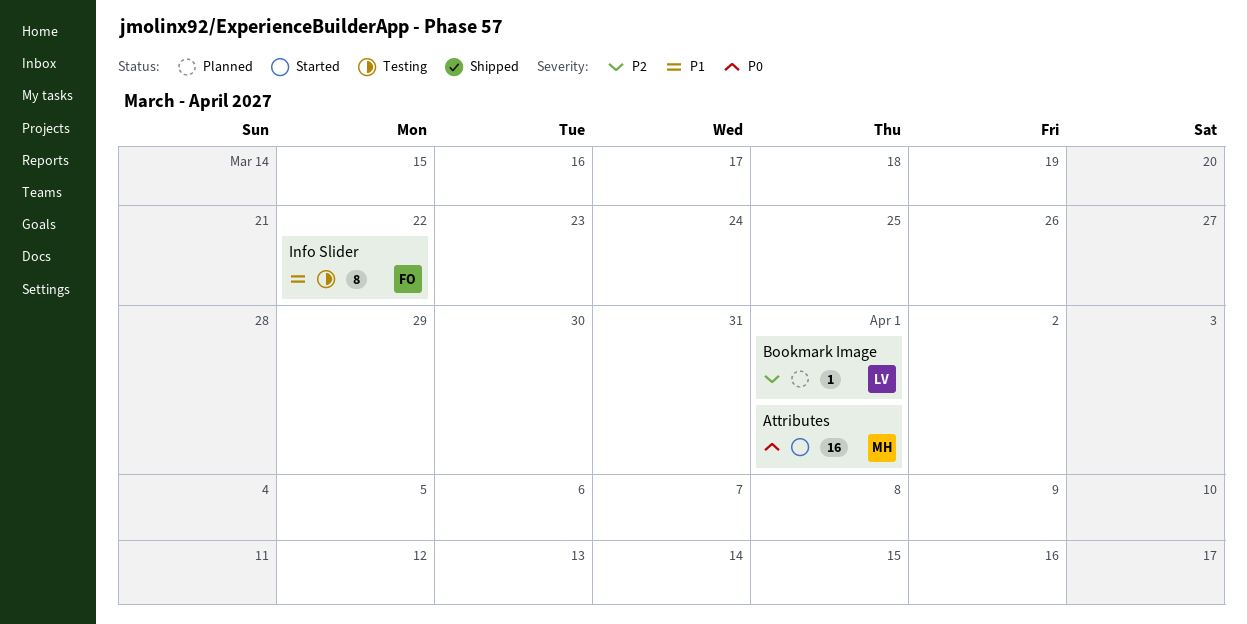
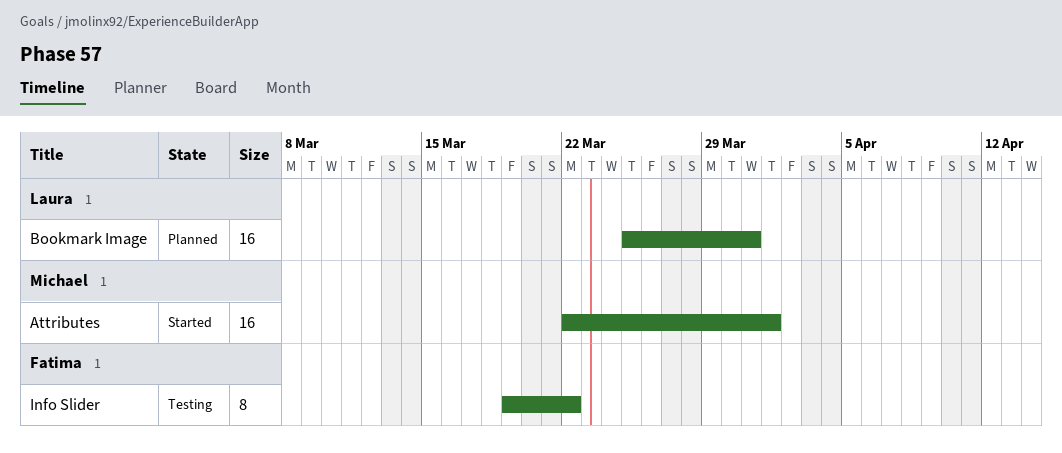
Bookmark Image, estimate: 1 -> 16
Bookmark Image, due: Apr 1 -> Mar 31

